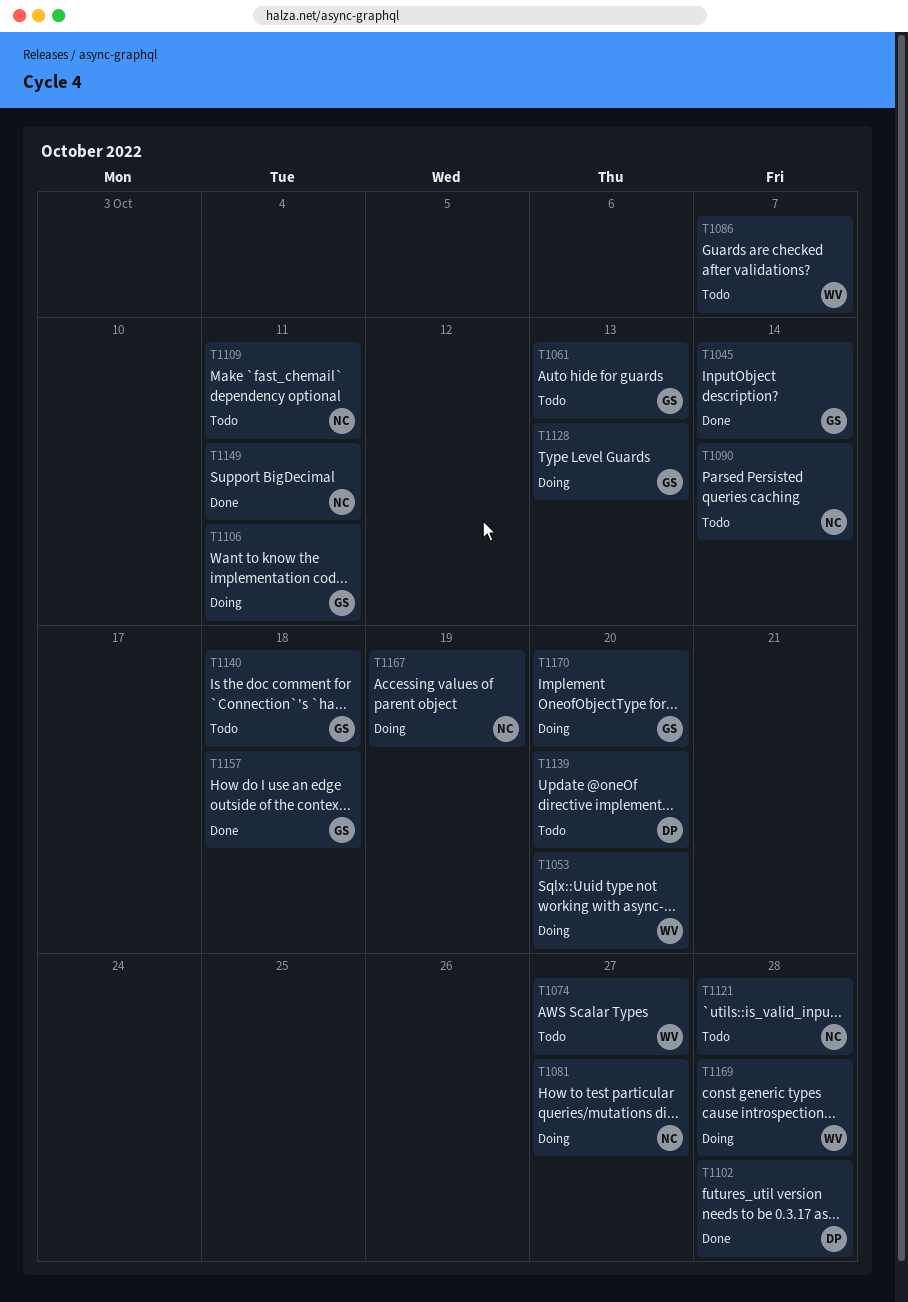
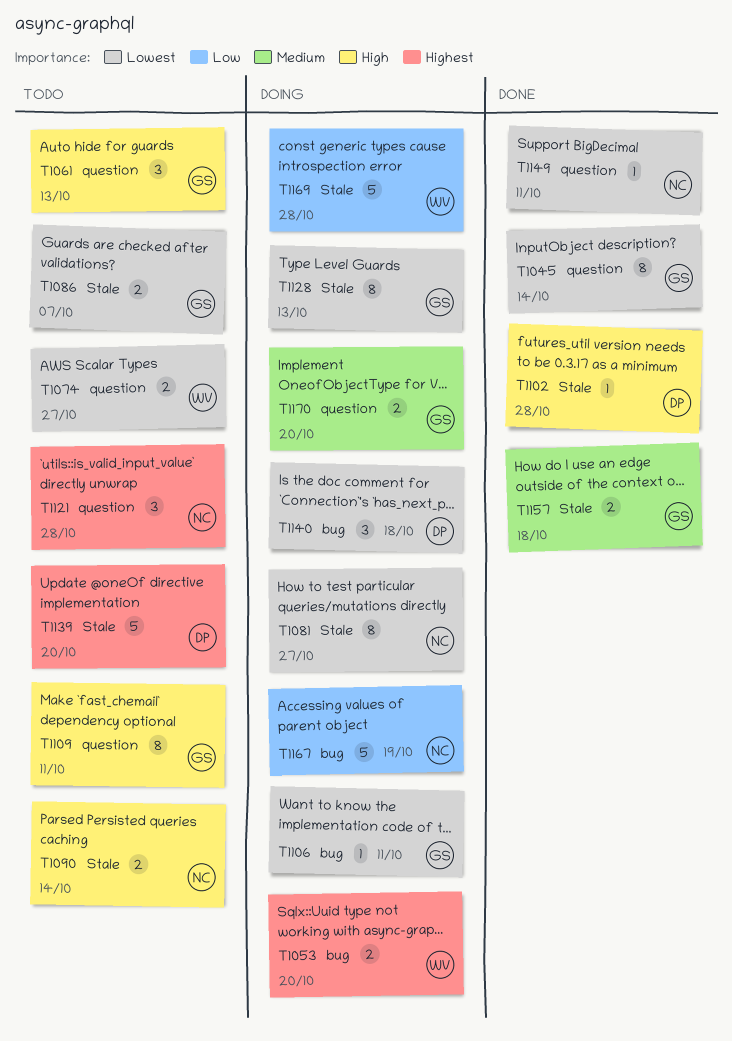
T1086, owner: WV -> GS
T1109, owner: NC -> GS
T1140, status: Todo -> Doing
T1140, owner: GS -> DP

